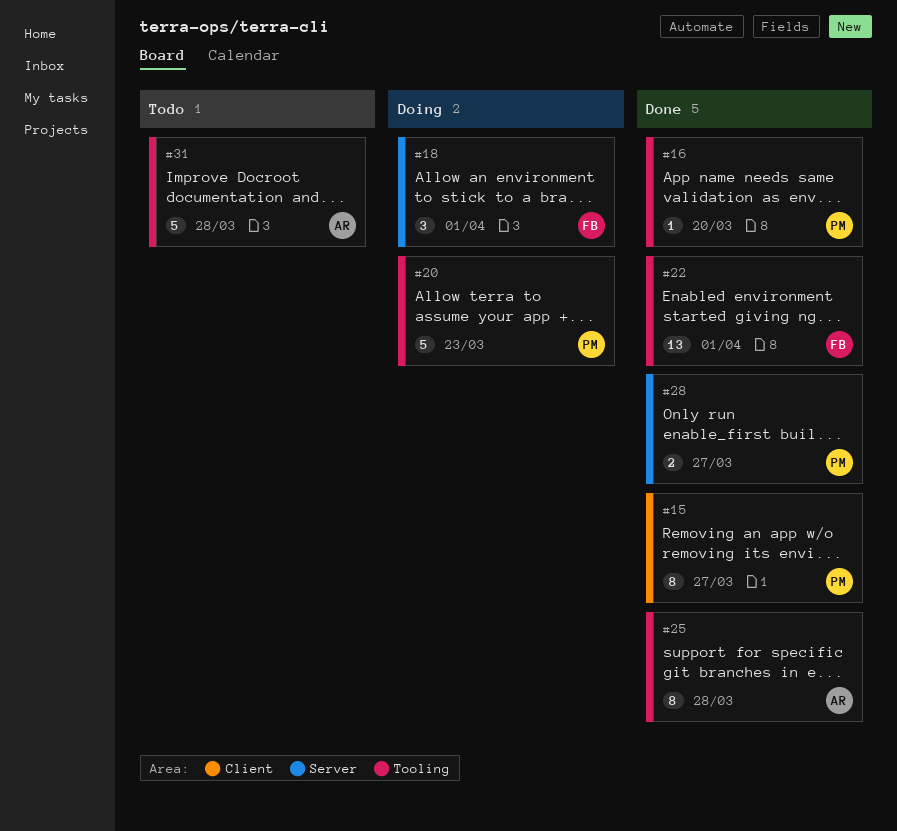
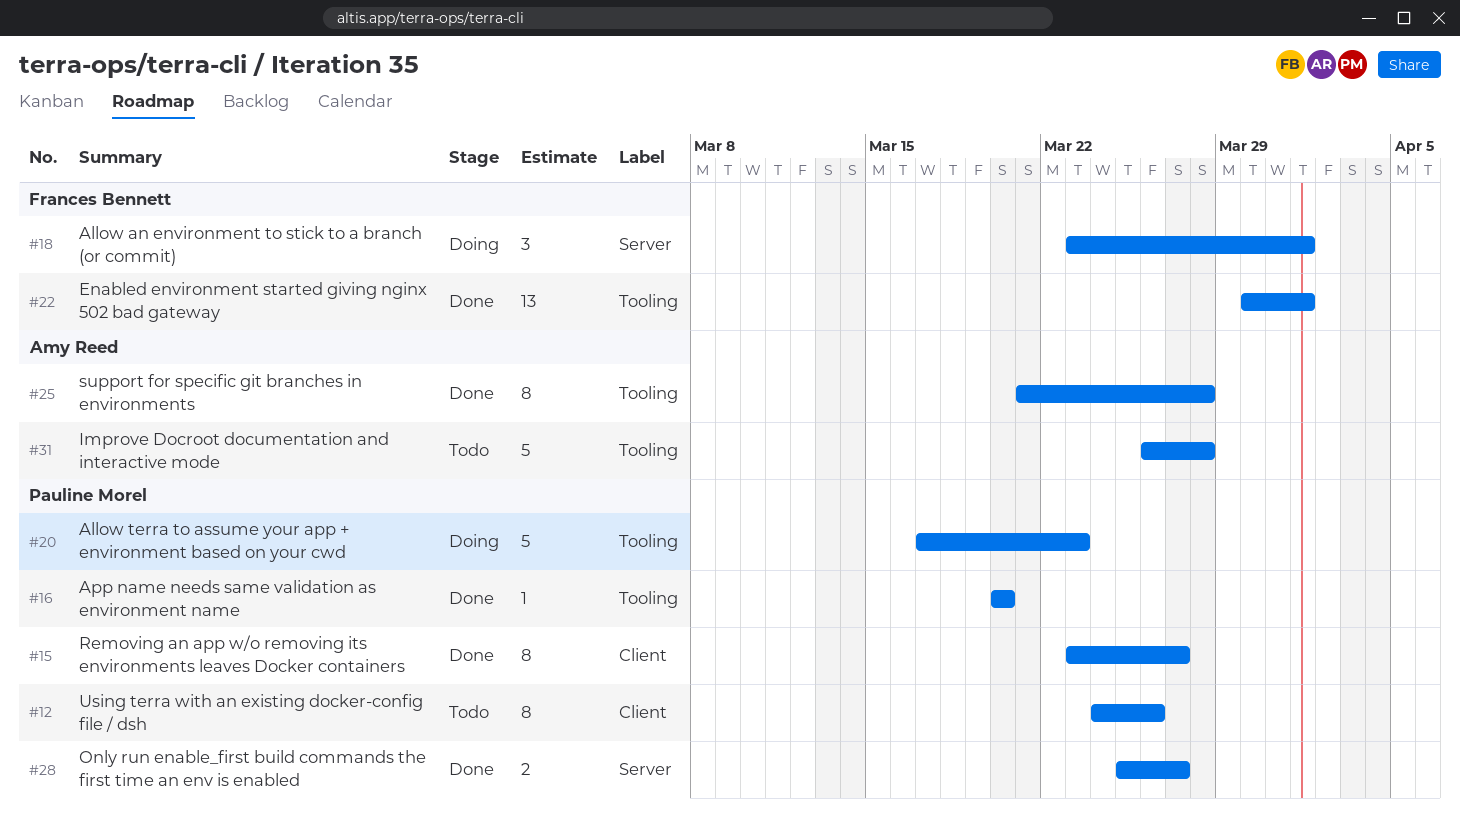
#12: none -> present

